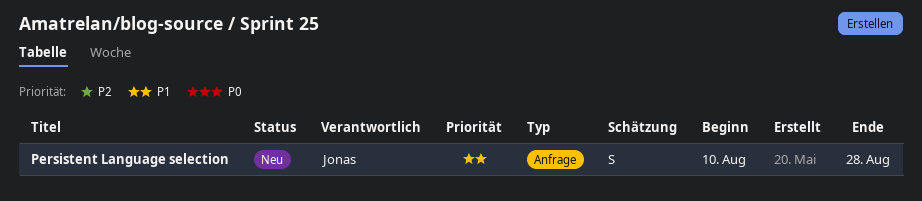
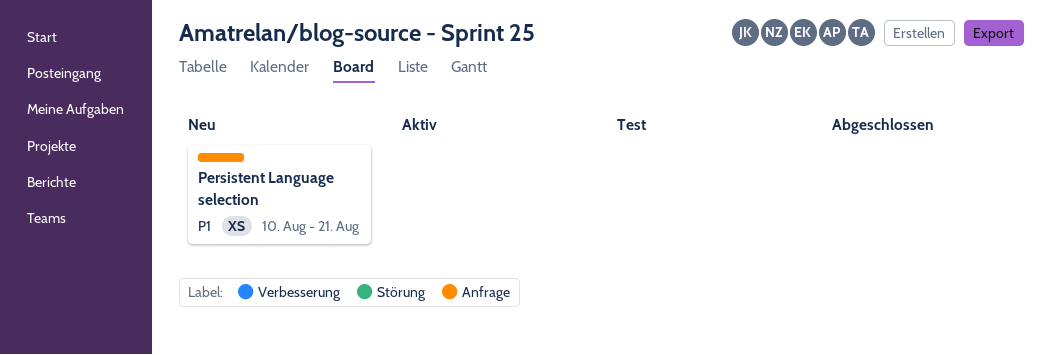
Persistent Language selection, estimate: S -> XS
Persistent Language selection, due: Aug 28 -> Aug 21

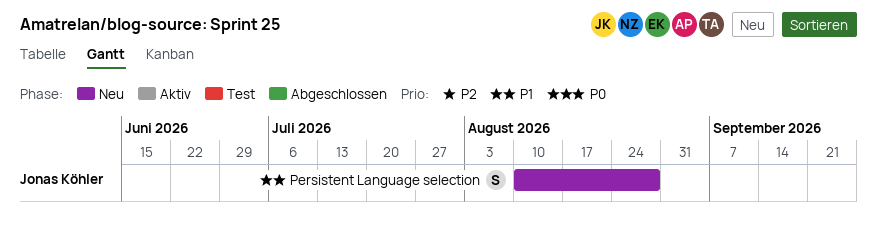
Persistent Language selection, estimate: XS -> S
Persistent Language selection, due: Aug 21 -> Aug 28

